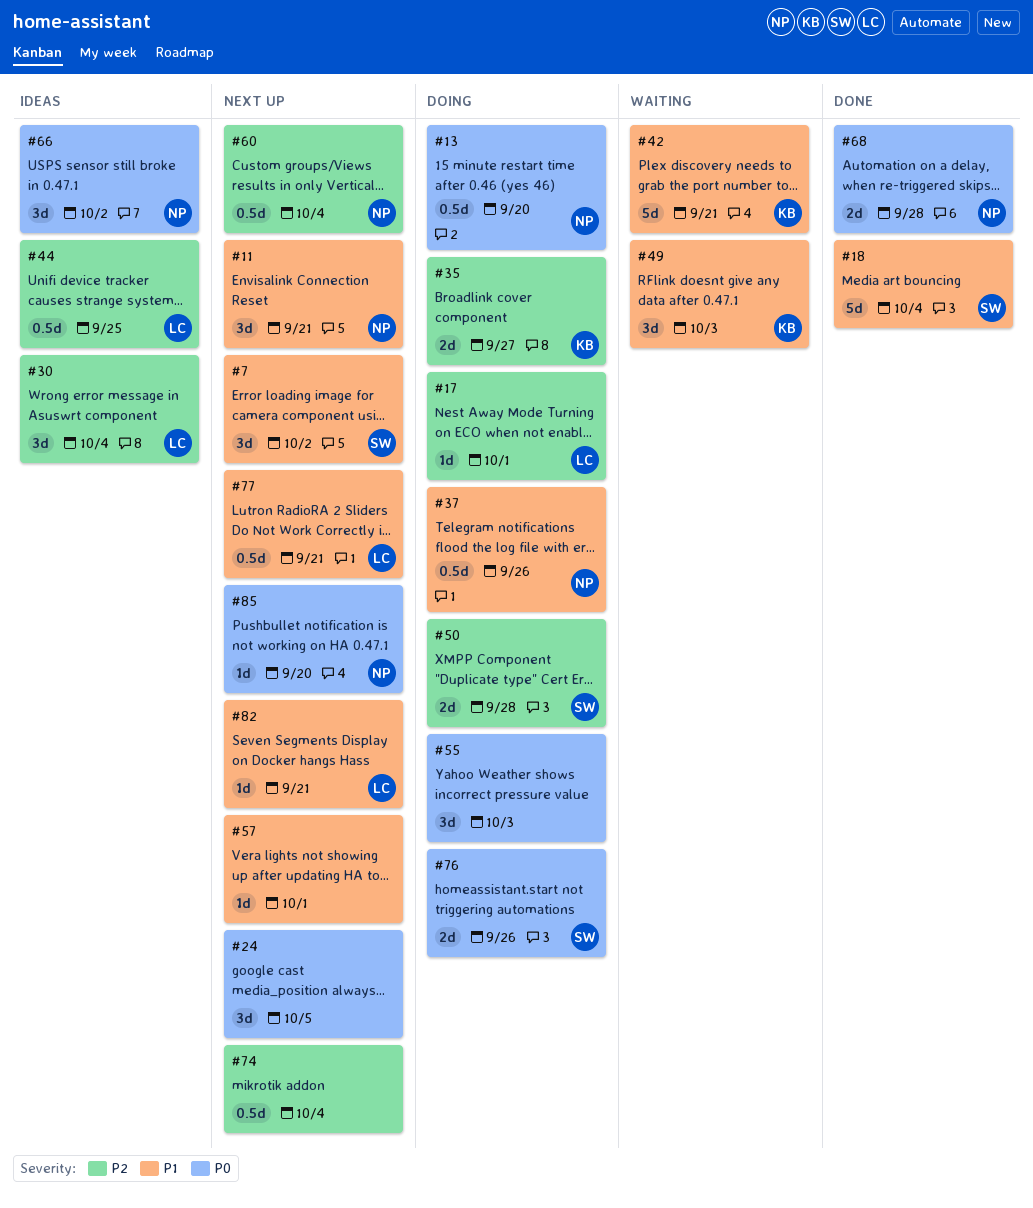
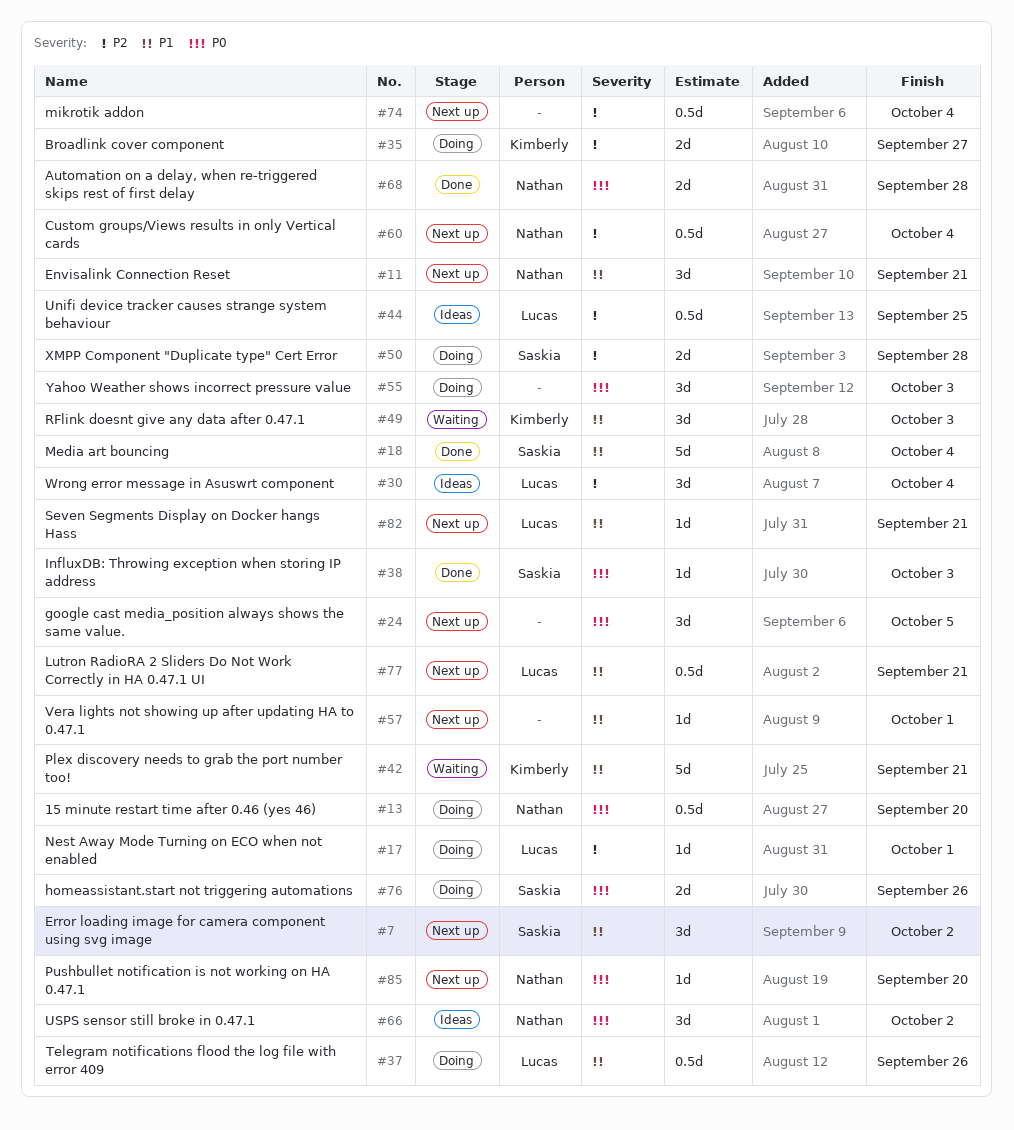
#37, owner: Nathan -> Lucas
#38: none -> present

